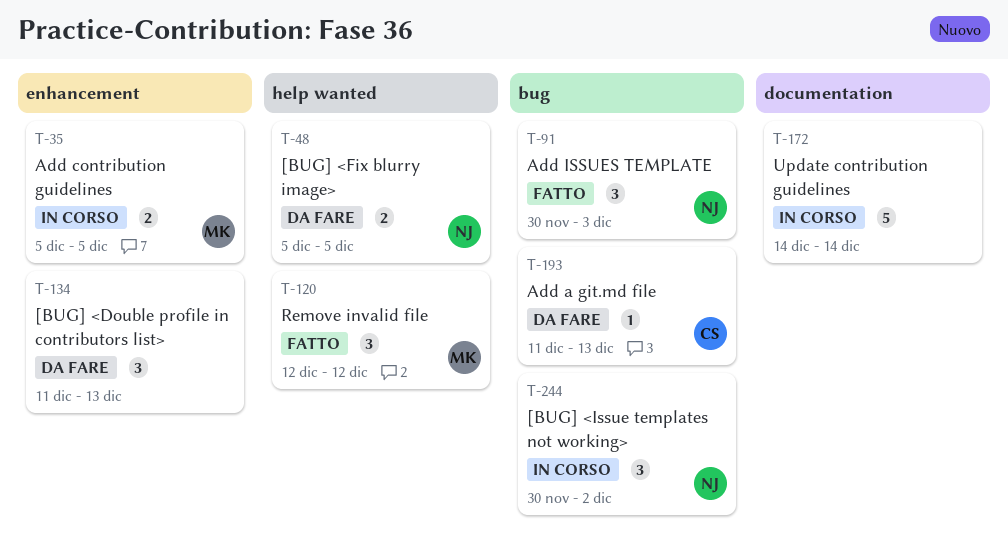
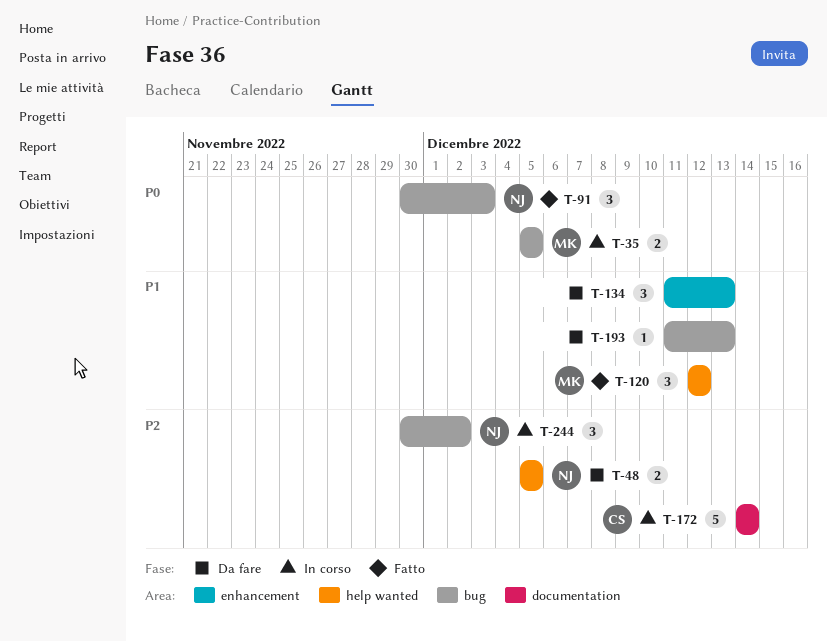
T-35, label: enhancement -> bug
T-172, owner: none -> CS
T-193, owner: CS -> none

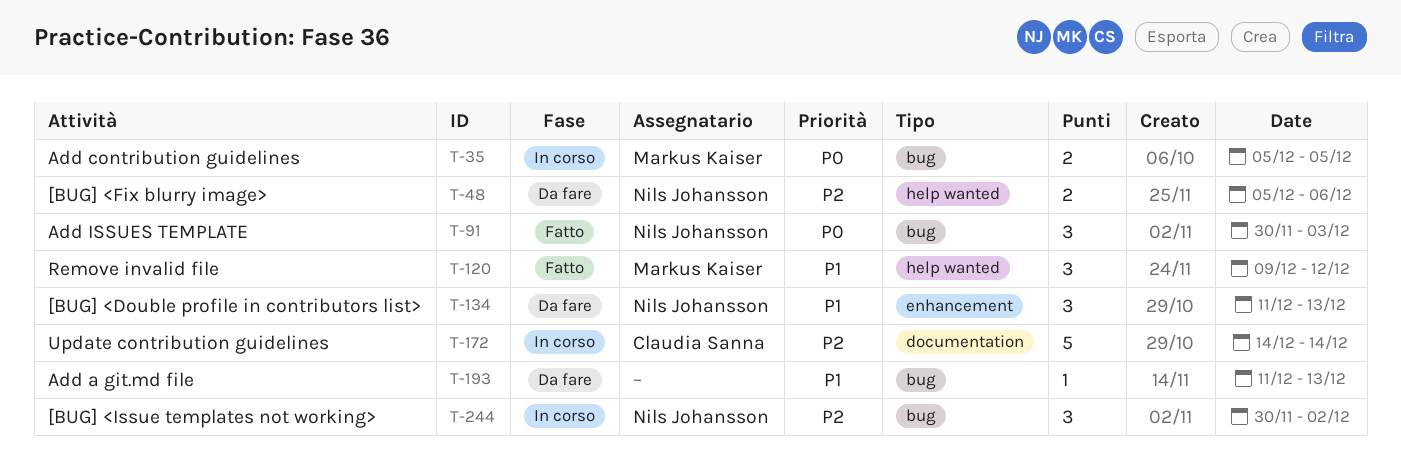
T-48, due: Dec 5 -> Dec 6
T-120, start: Dec 12 -> Dec 9
T-134, owner: none -> Nils Johansson

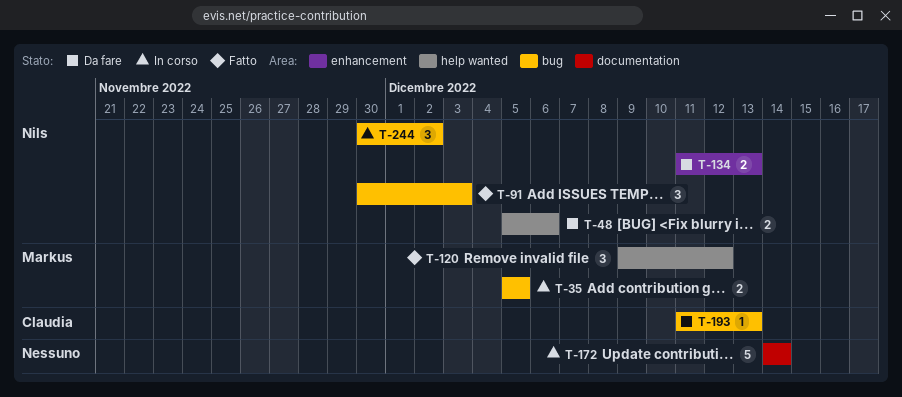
T-134, estimate: 3 -> 2
T-172, owner: Claudia Sanna -> none
T-193, owner: none -> Claudia Sanna

